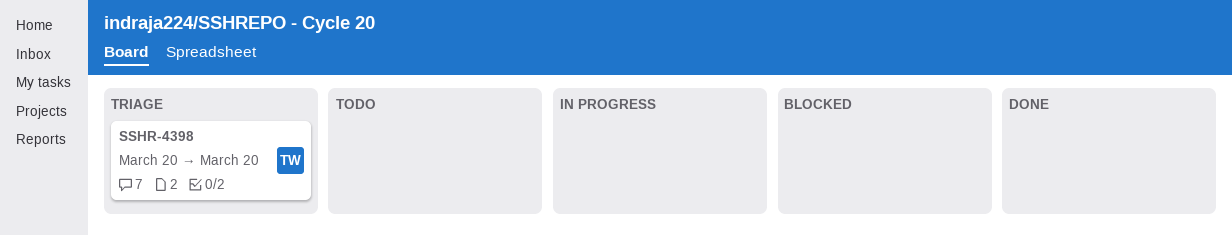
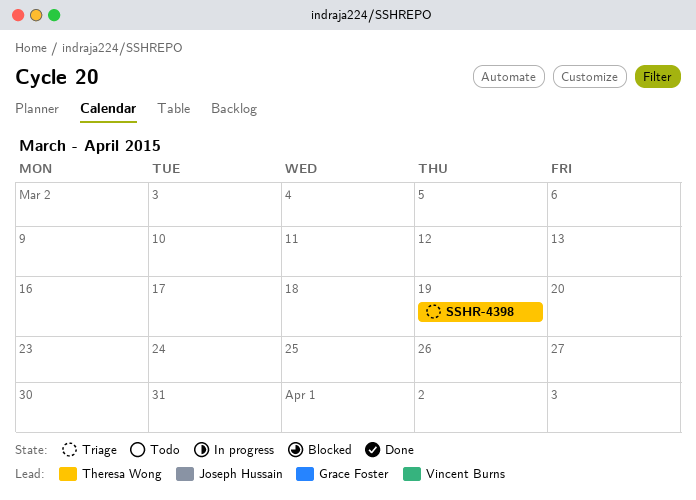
SSHR-4398, start: Mar 20 -> Mar 19
SSHR-4398, due: Mar 20 -> Mar 19

